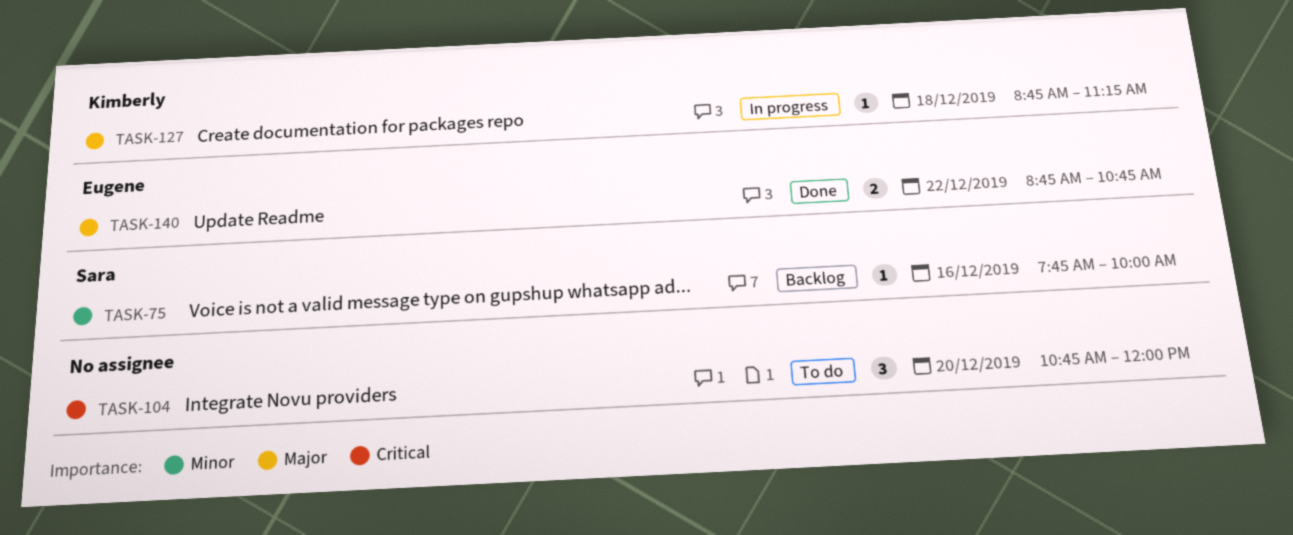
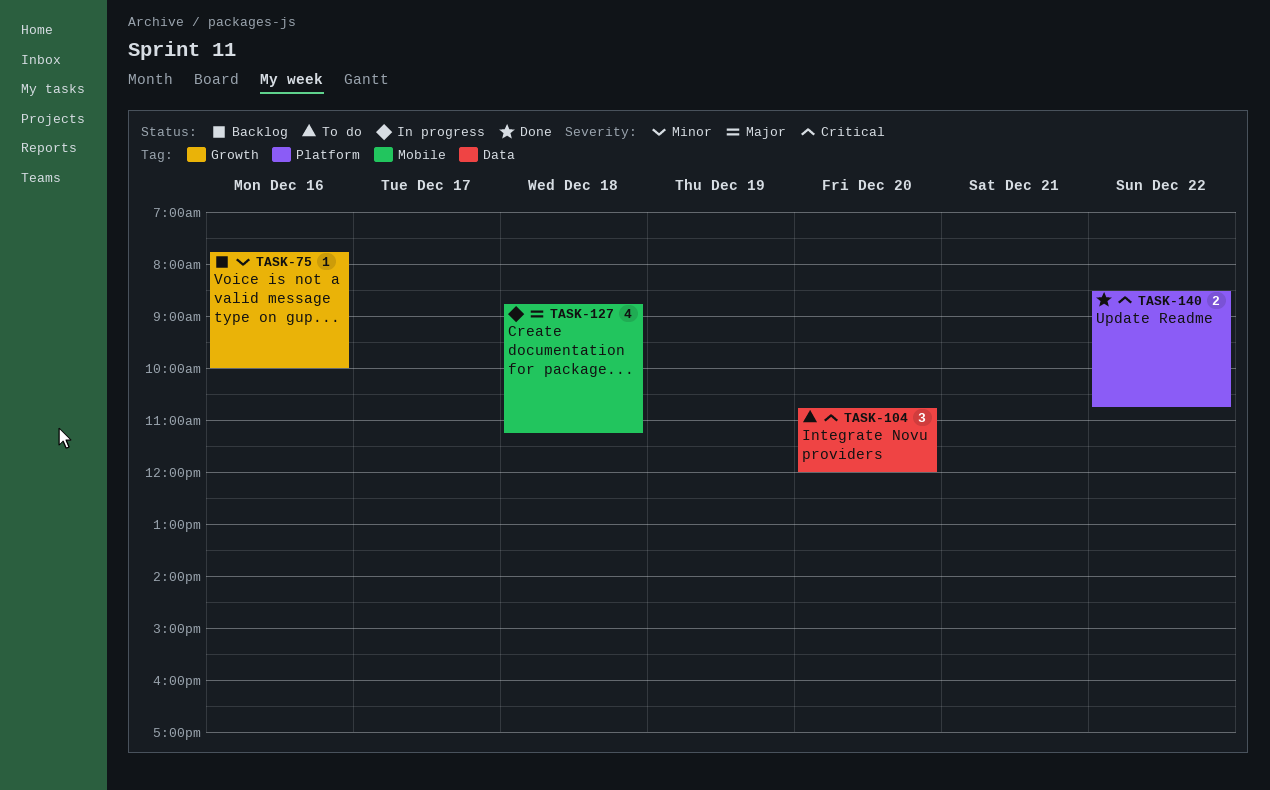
TASK-127, estimate: 1 -> 4
TASK-140, priority: Major -> Critical
TASK-140, begins: 08:45 -> 08:30

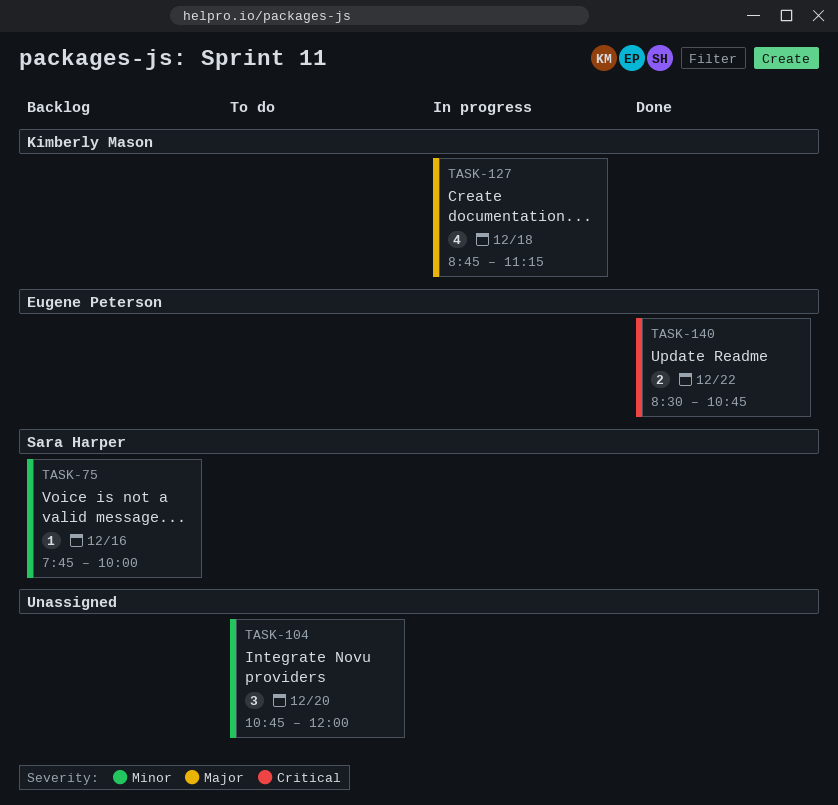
TASK-104, priority: Critical -> Minor

